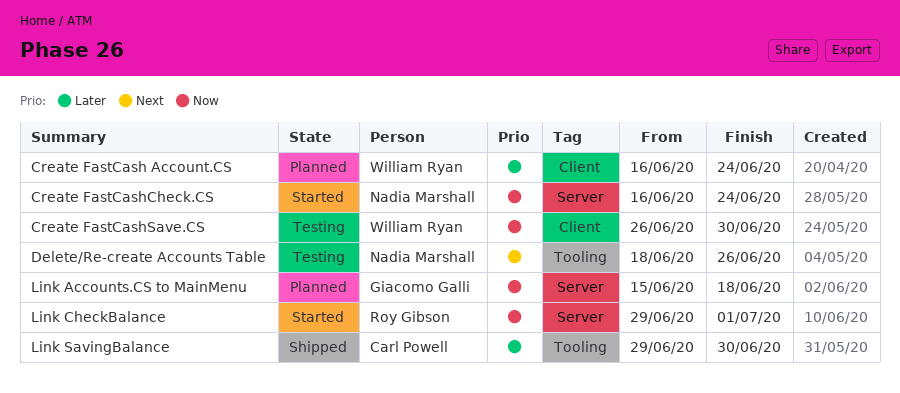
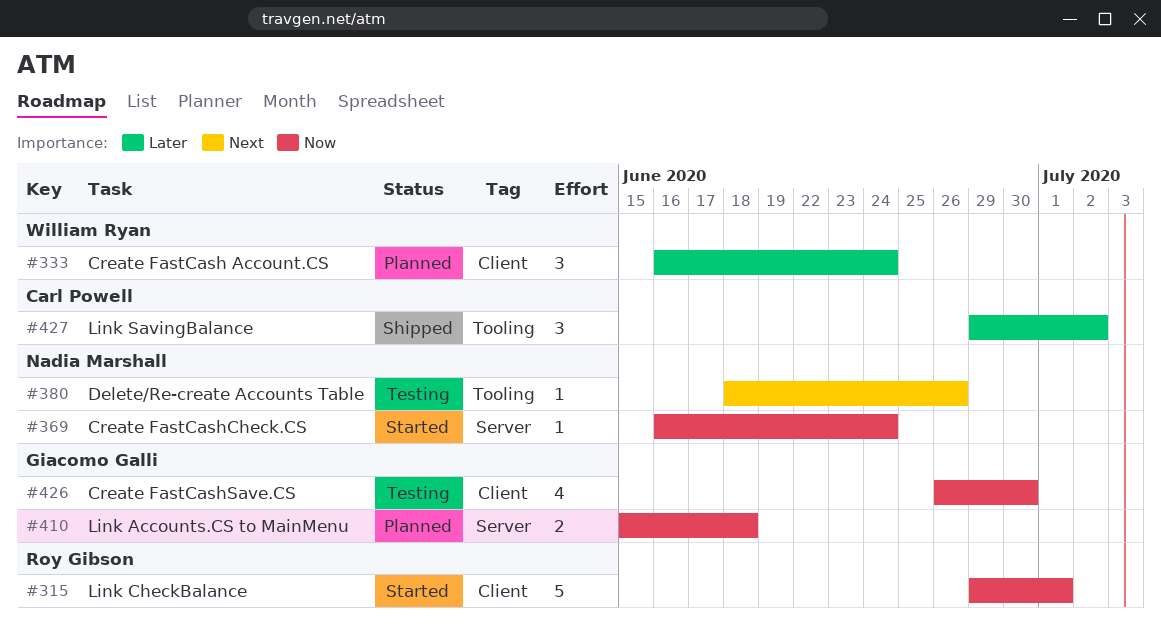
Create FastCashSave.CS, owner: William Ryan -> Giacomo Galli
Link CheckBalance, label: Server -> Client
Link SavingBalance, due: Jun 30 -> Jul 2

